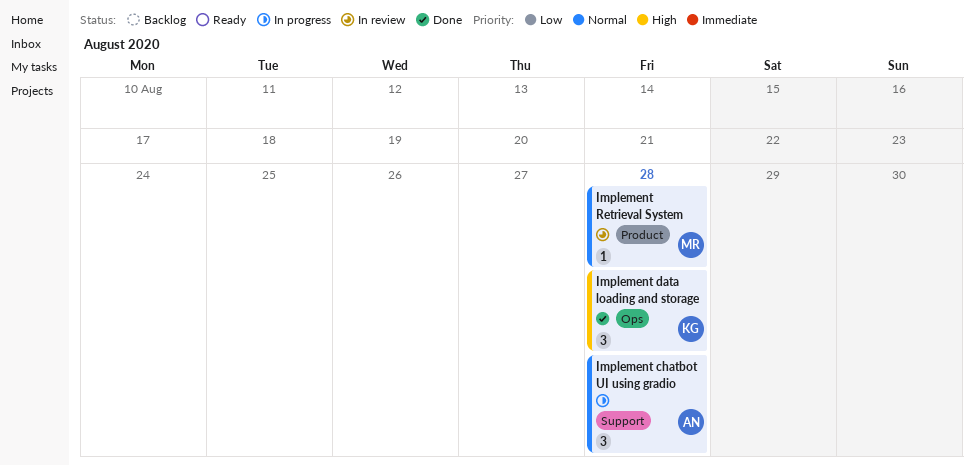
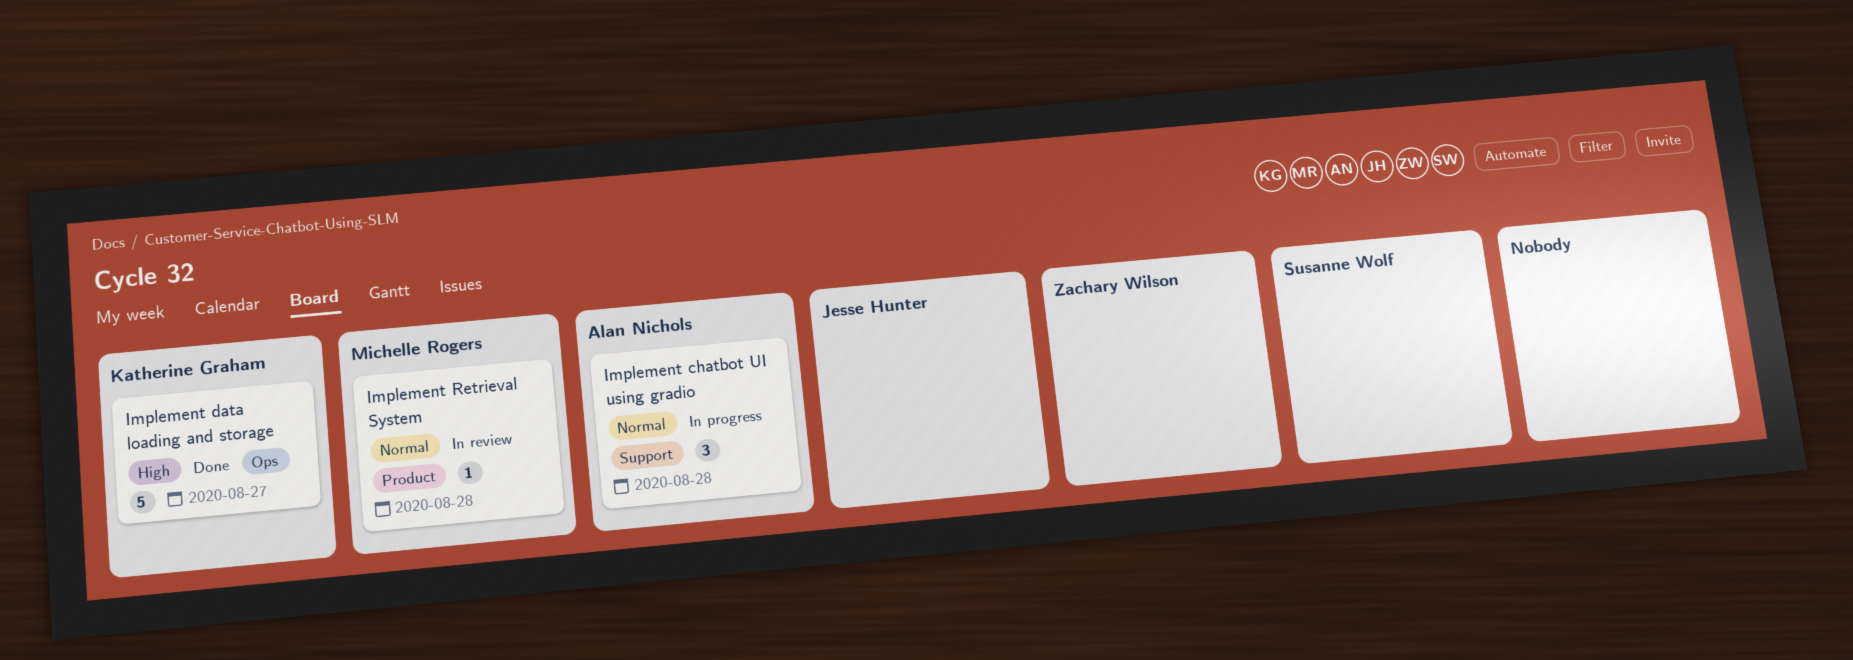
Implement data loading and storage, estimate: 3 -> 5
Implement data loading and storage, due: Aug 28 -> Aug 27

